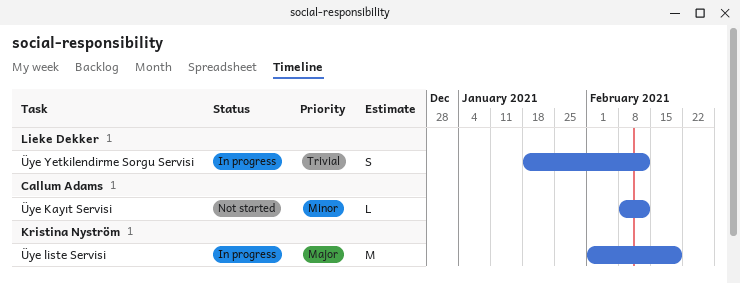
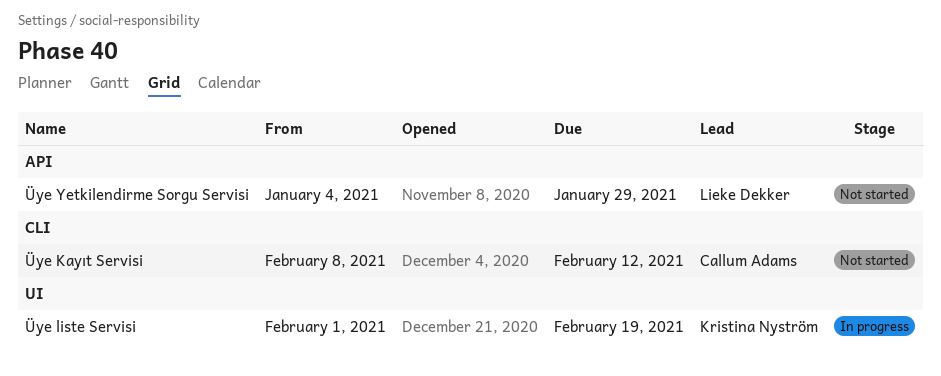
Üye Yetkilendirme Sorgu Servisi, status: In progress -> Not started
Üye Yetkilendirme Sorgu Servisi, start: Jan 18 -> Jan 4
Üye Yetkilendirme Sorgu Servisi, due: Feb 12 -> Jan 29

